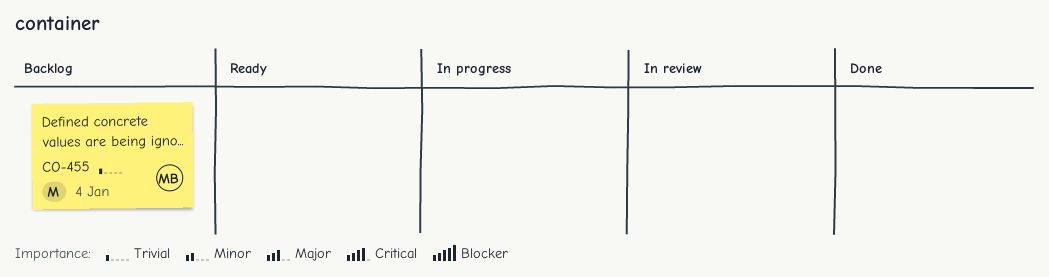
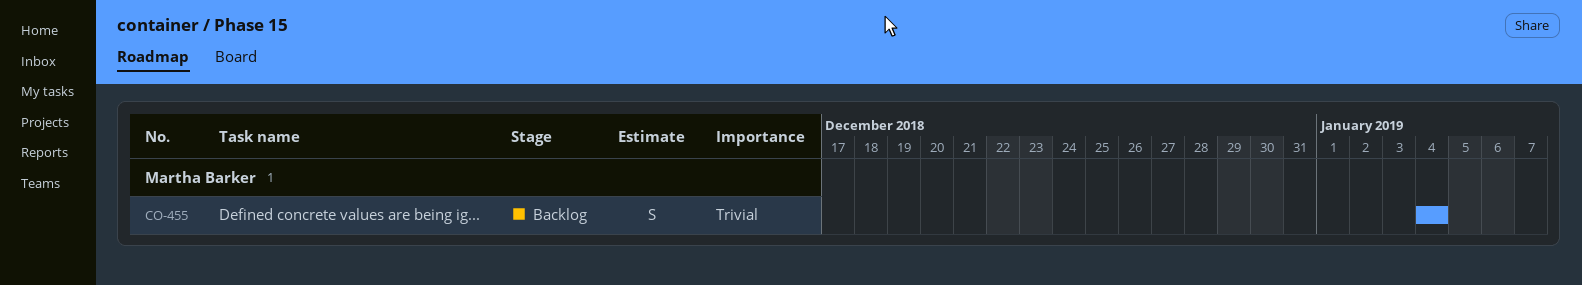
CO-455, estimate: M -> S

